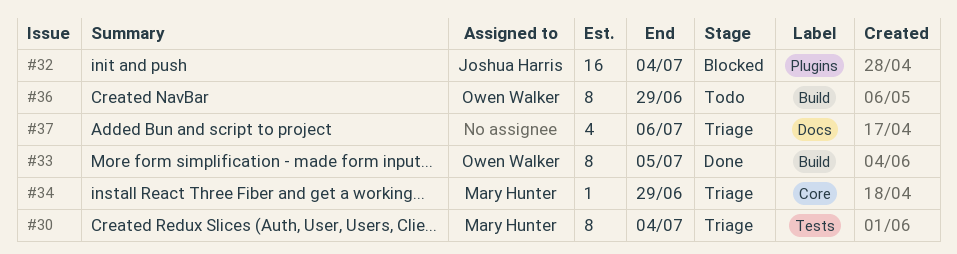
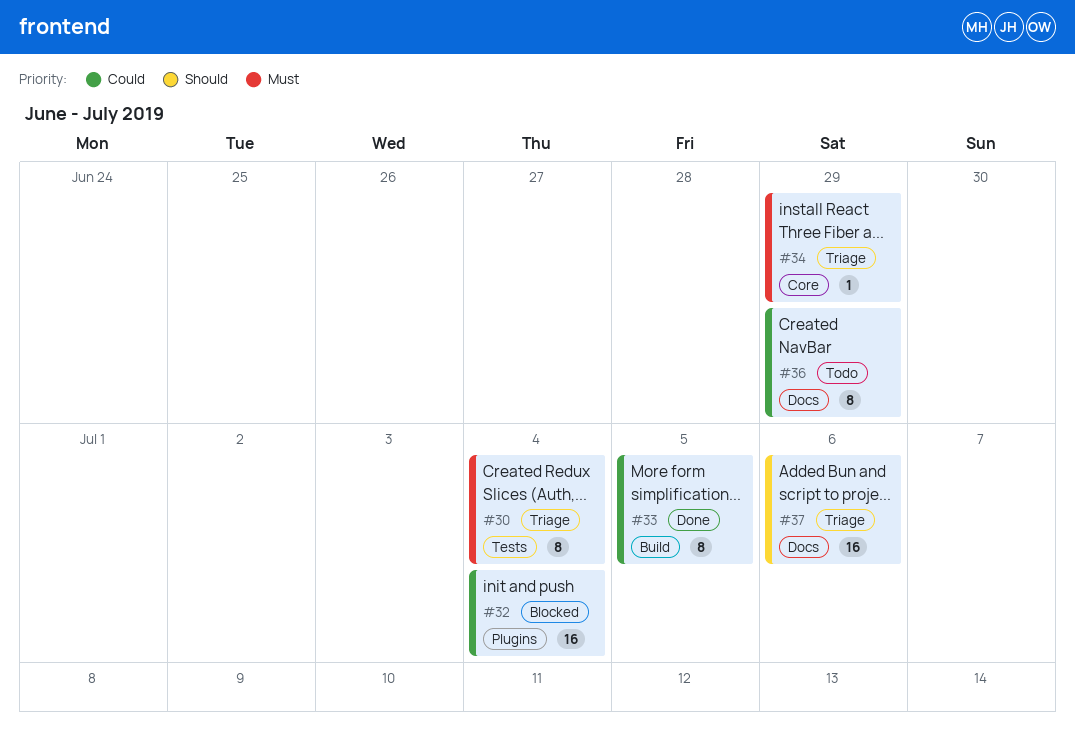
#36, label: Build -> Docs
#37, estimate: 4 -> 16

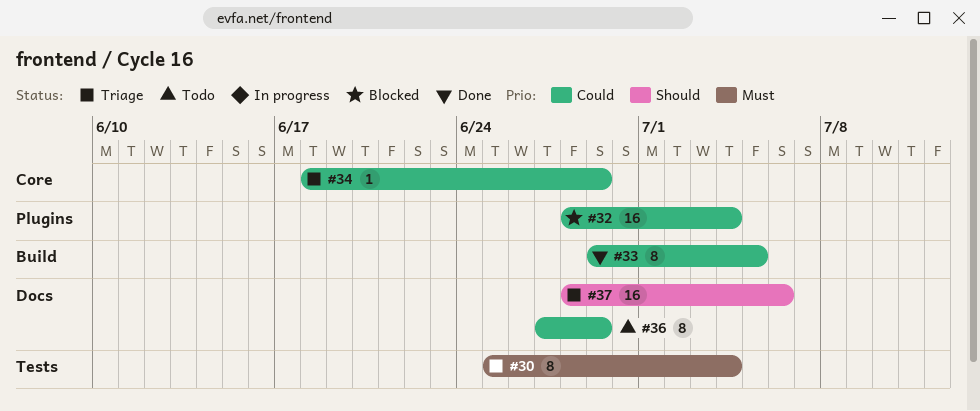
#34, priority: Must -> Could

